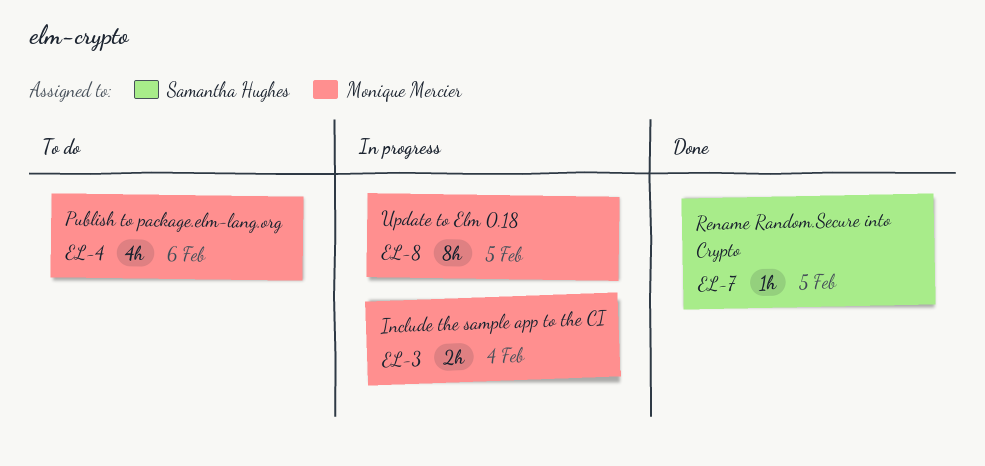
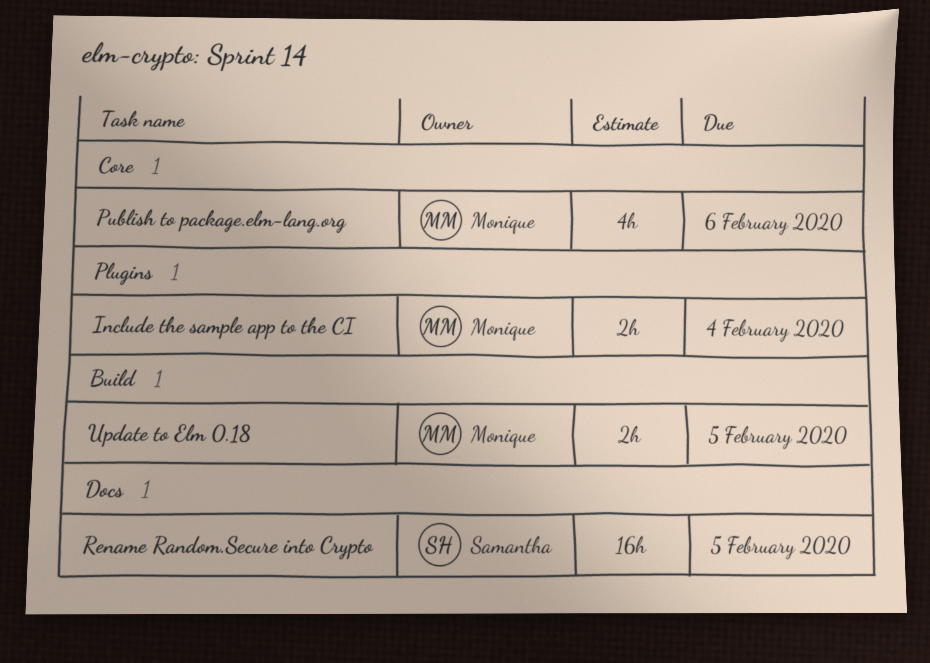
Rename Random.Secure into Crypto, estimate: 1h -> 16h
Update to Elm 0.18, estimate: 8h -> 2h

